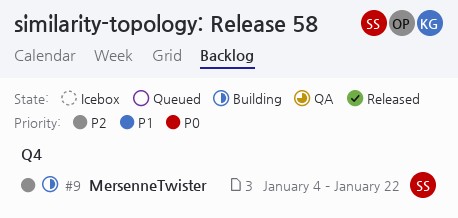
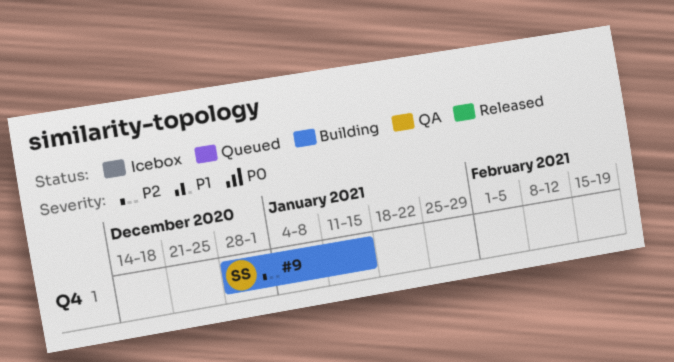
#9, start: Jan 4 -> Dec 28
#9, due: Jan 22 -> Jan 15

